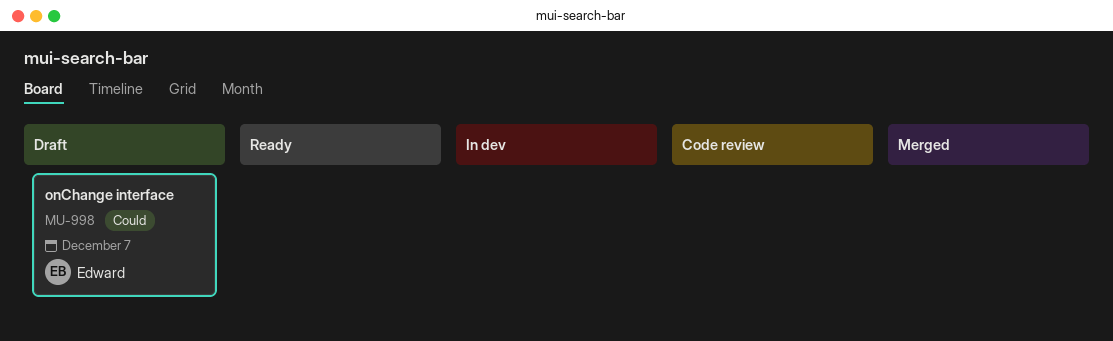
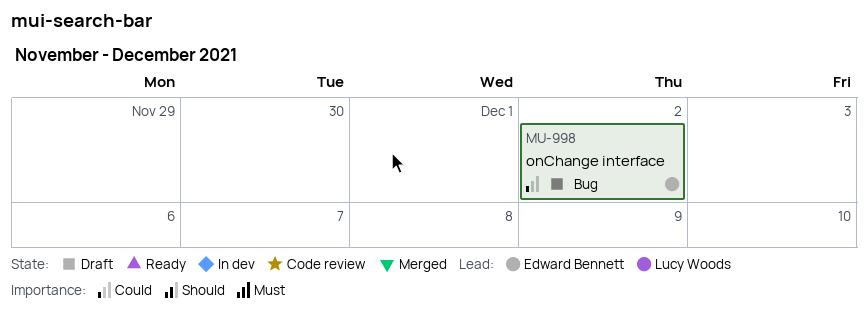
MU-998, due: Dec 7 -> Dec 2

